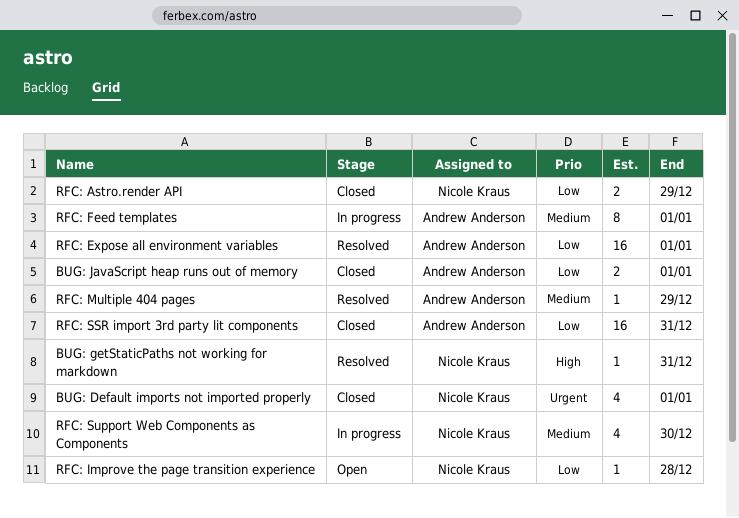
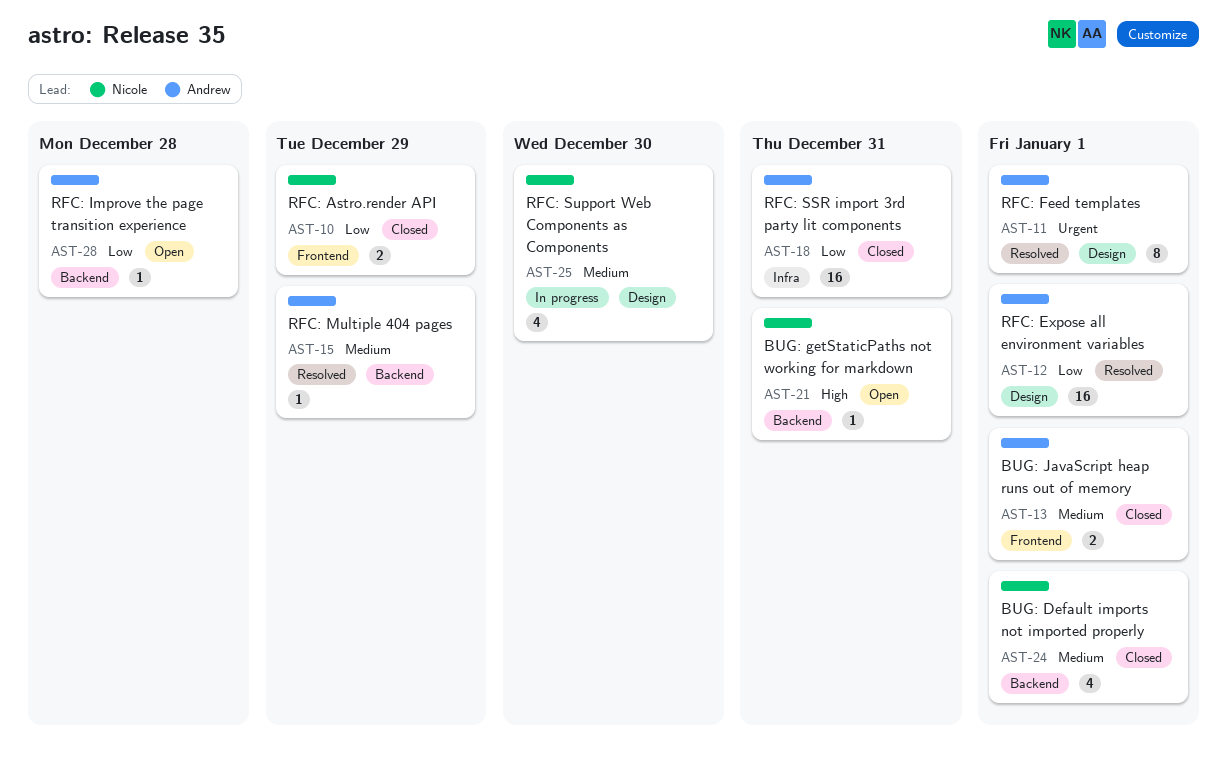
BUG: Default imports not imported properly, priority: Urgent -> Medium
BUG: getStaticPaths not working for markdown, status: Resolved -> Open
BUG: JavaScript heap runs out of memory, priority: Low -> Medium
RFC: Feed templates, status: In progress -> Resolved
RFC: Feed templates, priority: Medium -> Urgent
RFC: Improve the page transition experience, owner: Nicole Kraus -> Andrew Anderson

